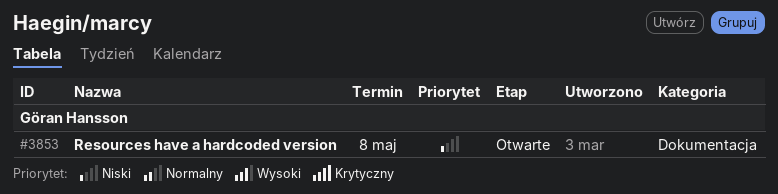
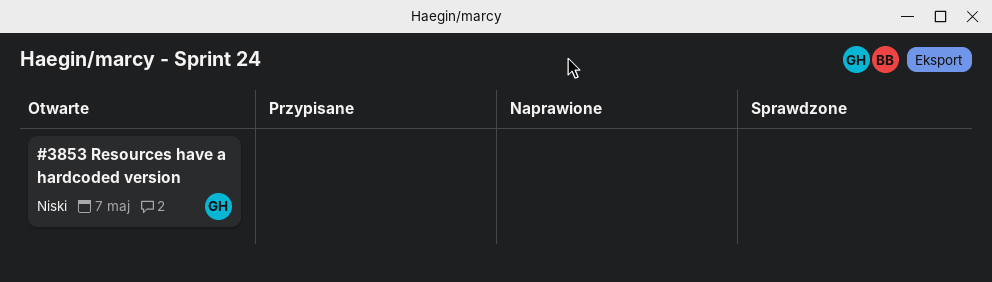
#3853, due: May 8 -> May 7

